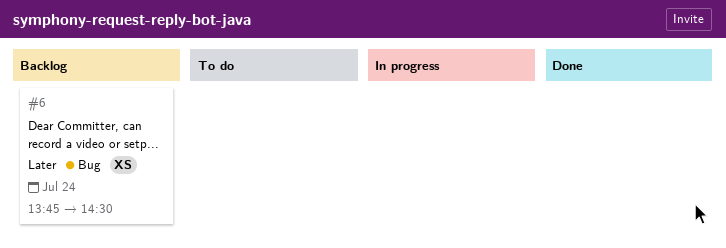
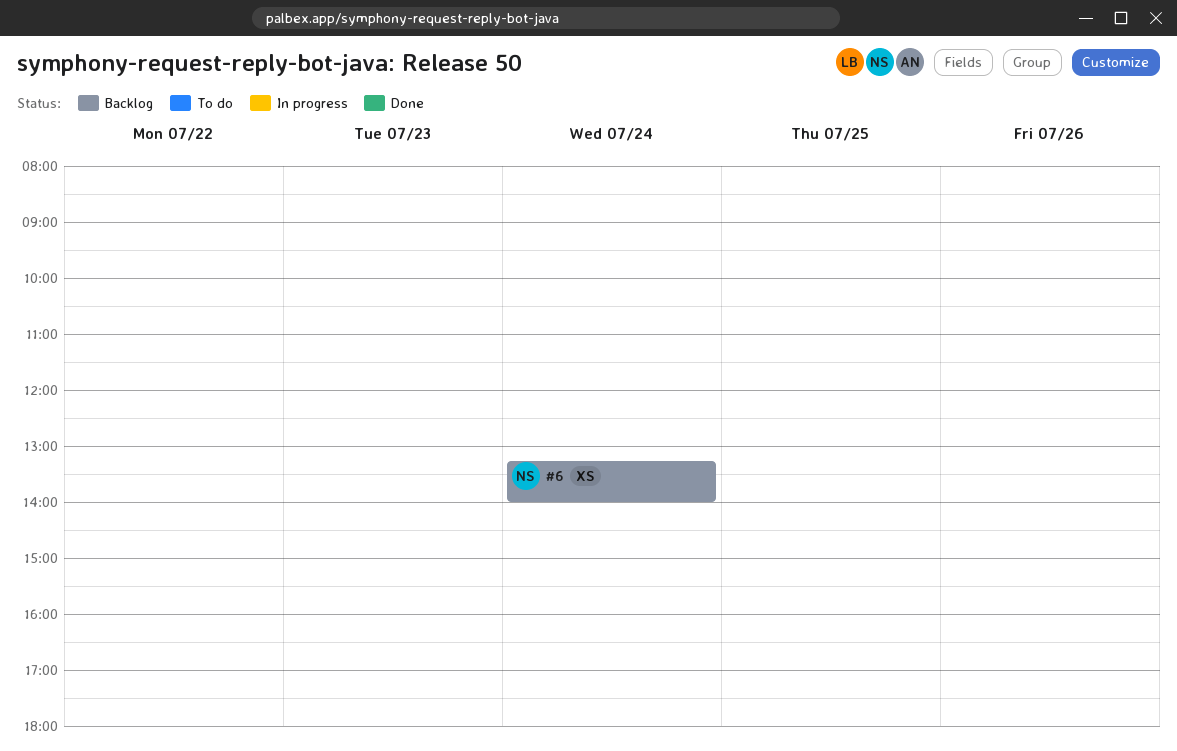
#6, begins: 13:45 -> 13:15
#6, ends: 14:30 -> 14:00

